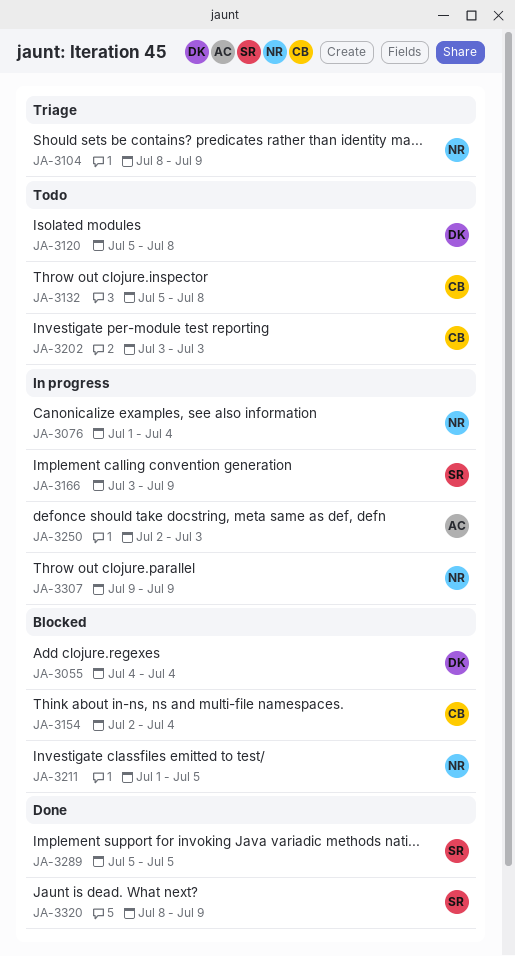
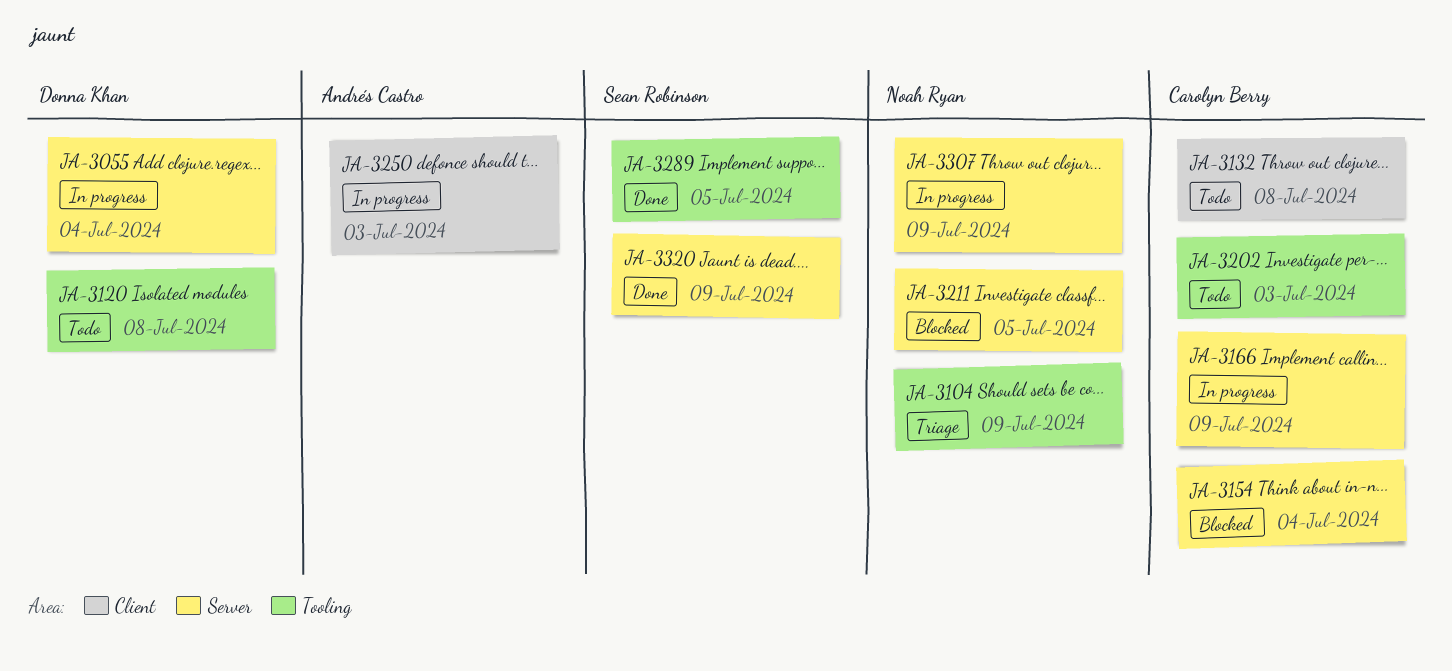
JA-3055, status: Blocked -> In progress
JA-3076: present -> none
JA-3166, owner: Sean Robinson -> Carolyn Berry

